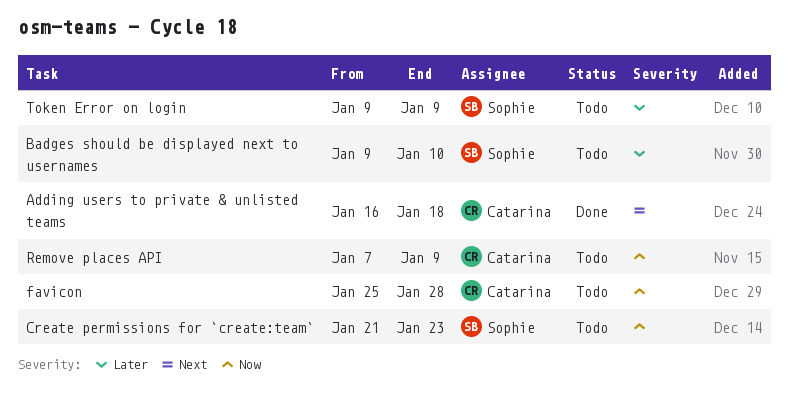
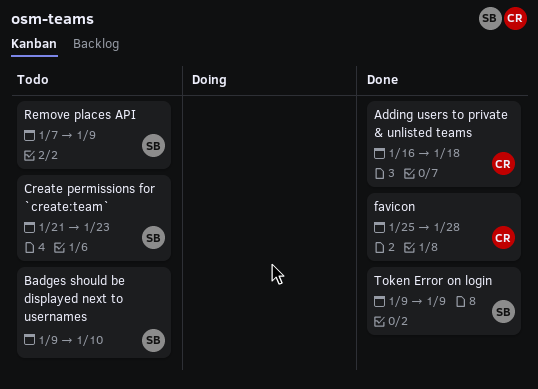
favicon, status: Todo -> Done
Remove places API, owner: Catarina -> Sophie
Token Error on login, status: Todo -> Done

